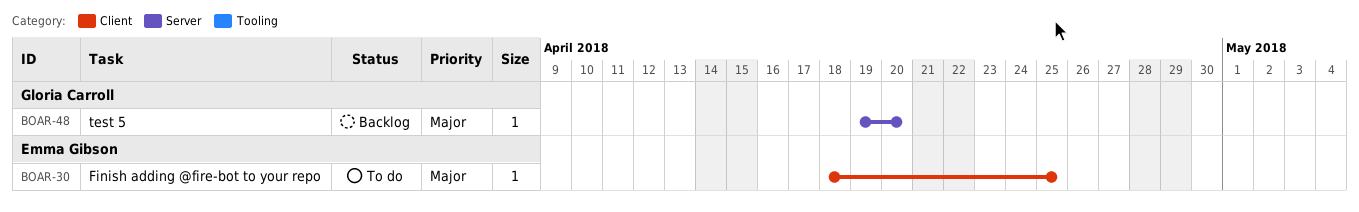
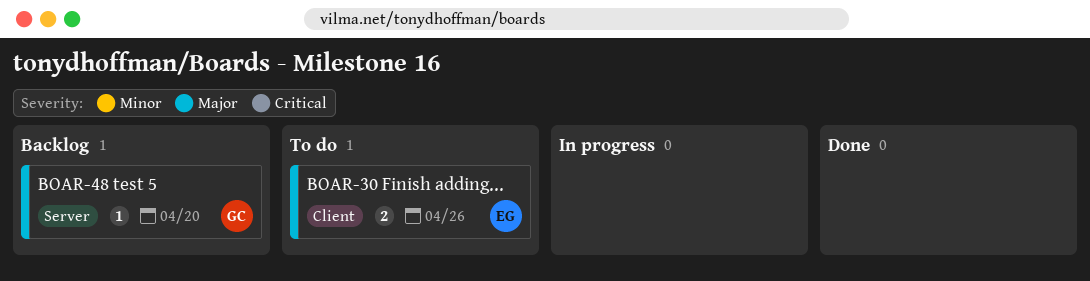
BOAR-30, estimate: 1 -> 2
BOAR-30, due: Apr 25 -> Apr 26

